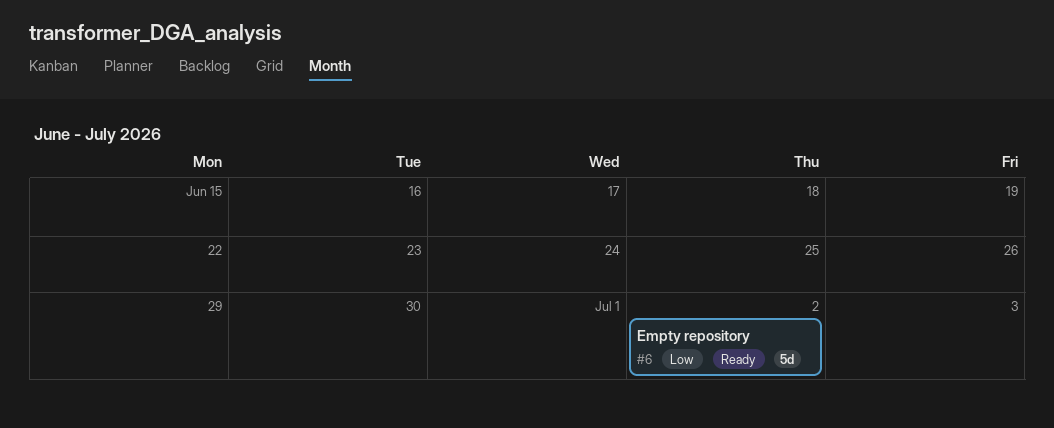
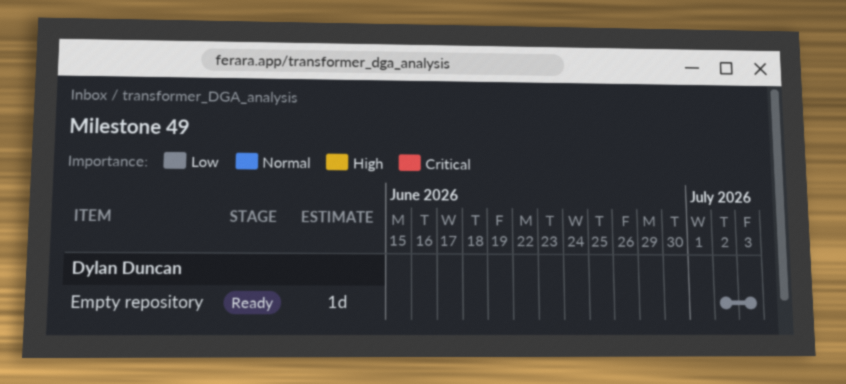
Empty repository, estimate: 5d -> 1d
Empty repository, due: Jul 2 -> Jul 3

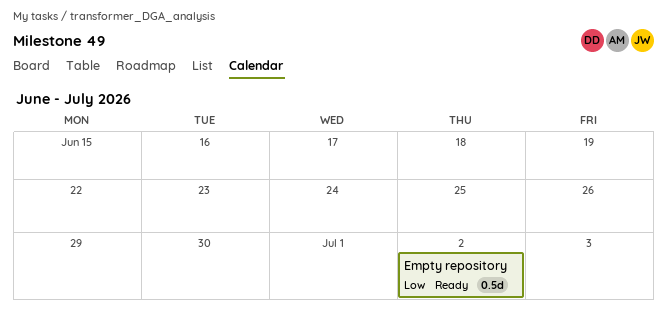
Empty repository, estimate: 1d -> 0.5d
Empty repository, due: Jul 3 -> Jul 2

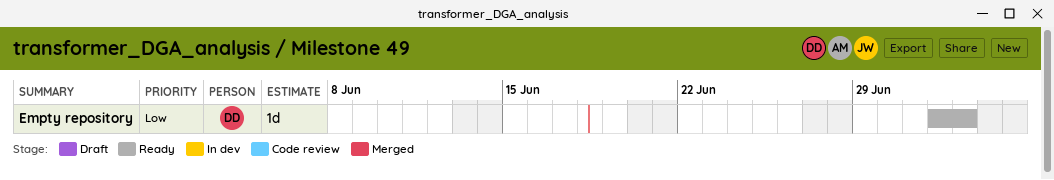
Empty repository, estimate: 0.5d -> 1d
Empty repository, due: Jul 2 -> Jul 3

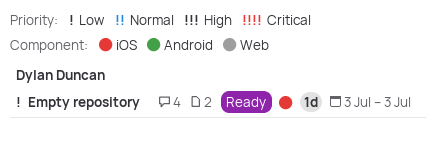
Empty repository, start: Jul 2 -> Jul 3

